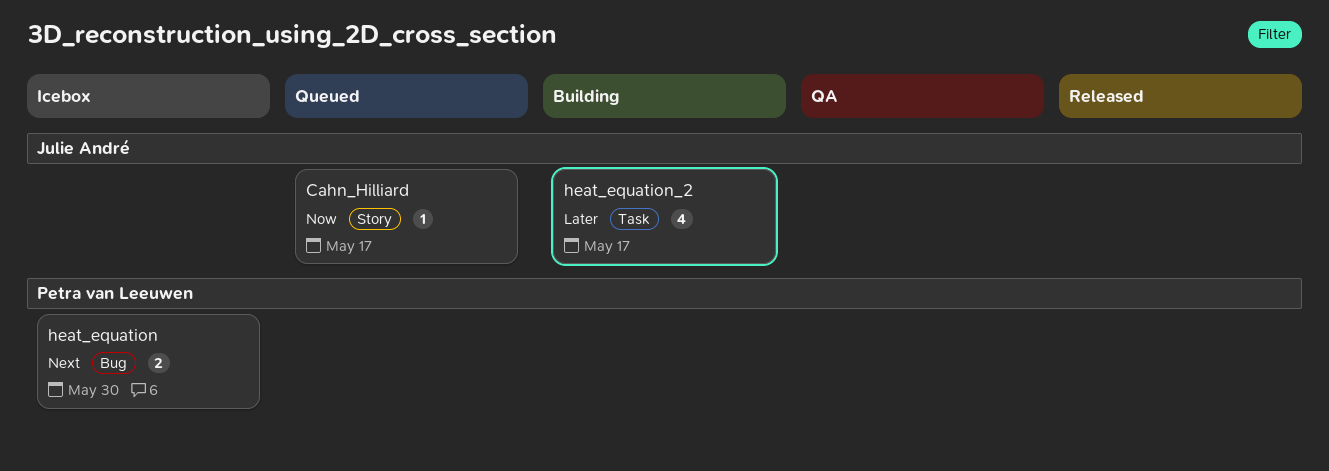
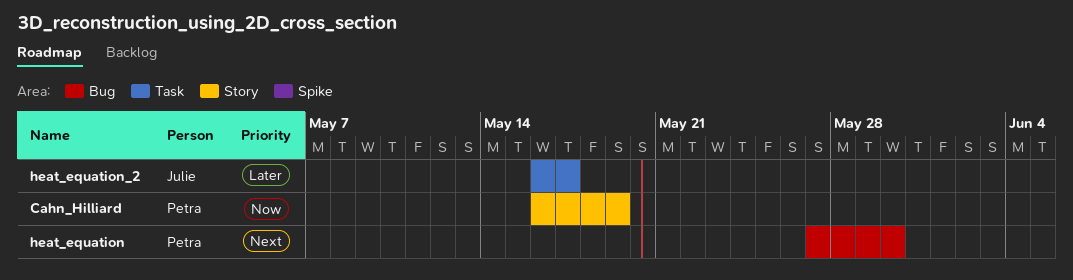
Cahn_Hilliard, owner: Julie André -> Petra van Leeuwen
Cahn_Hilliard, due: May 17 -> May 19

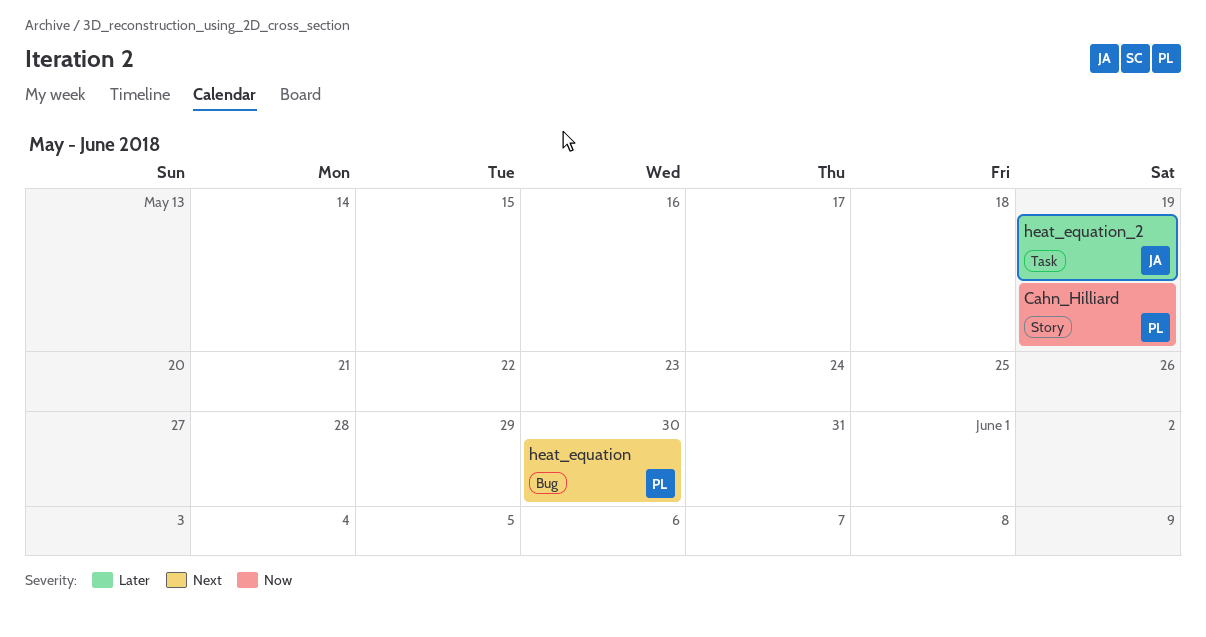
heat_equation_2, due: May 17 -> May 19

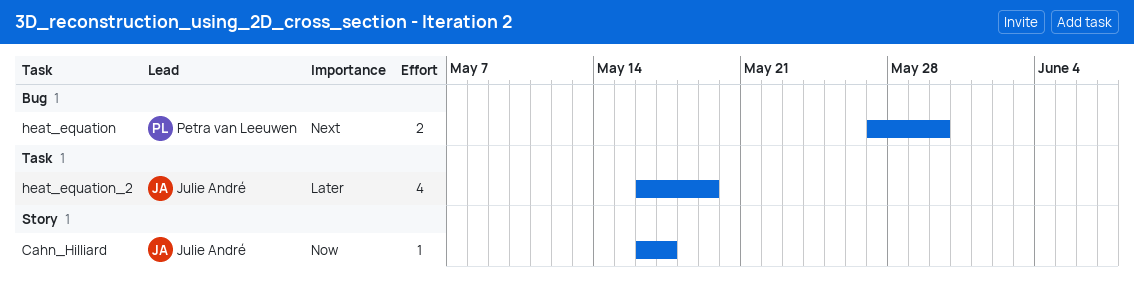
Cahn_Hilliard, owner: Petra van Leeuwen -> Julie André
Cahn_Hilliard, due: May 19 -> May 17

